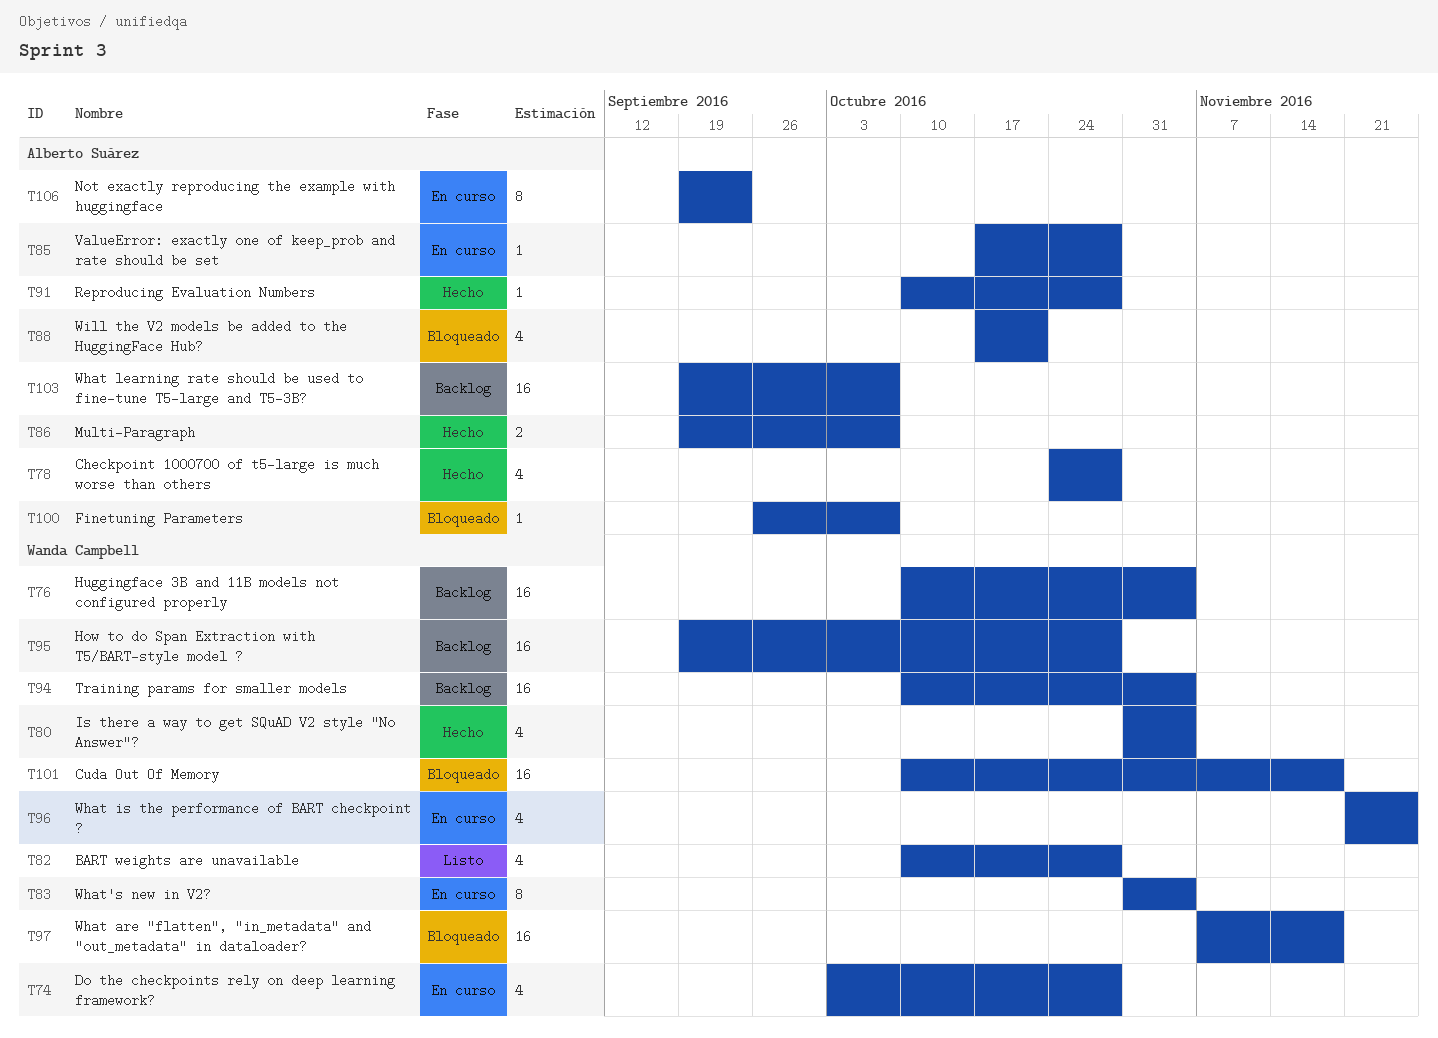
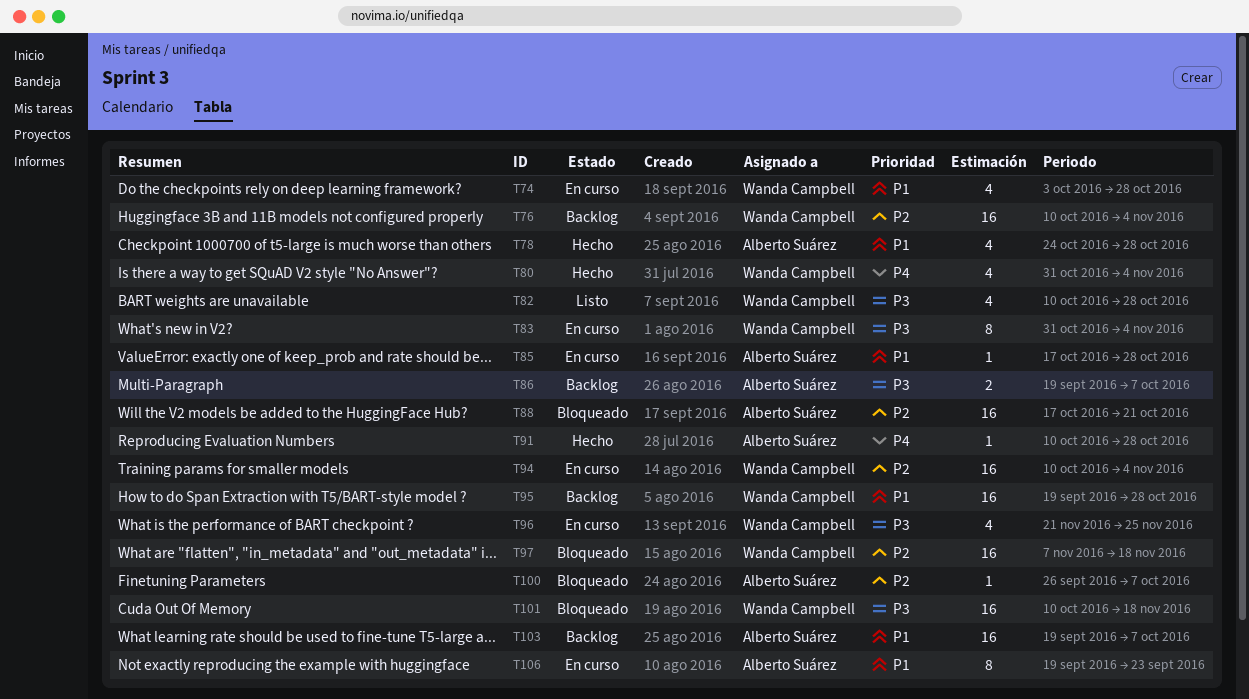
T86, status: Hecho -> Backlog
T88, estimate: 4 -> 16
T94, status: Backlog -> En curso

